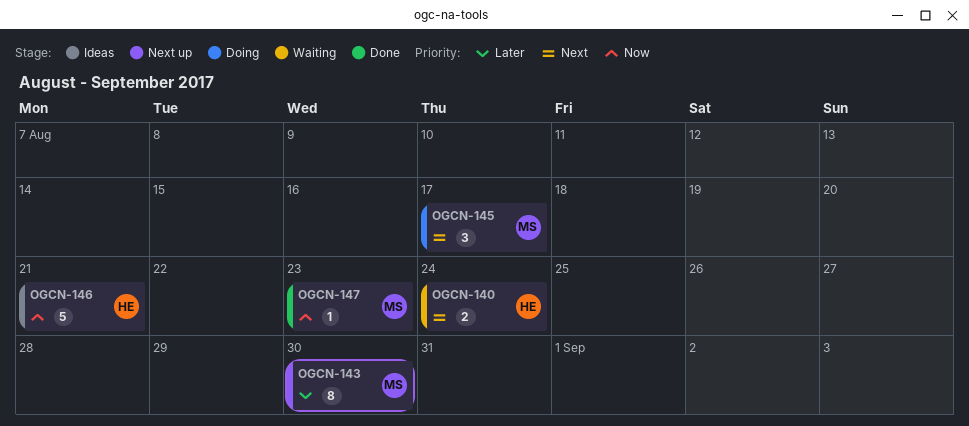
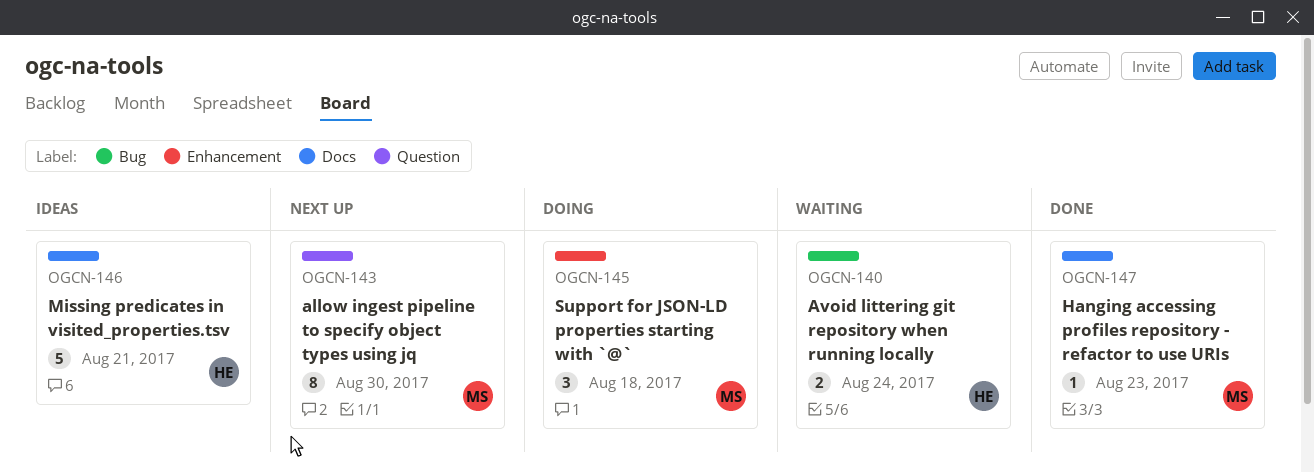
OGCN-145, due: Aug 17 -> Aug 18

